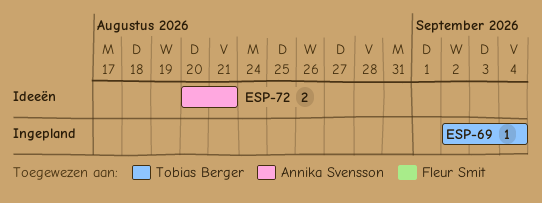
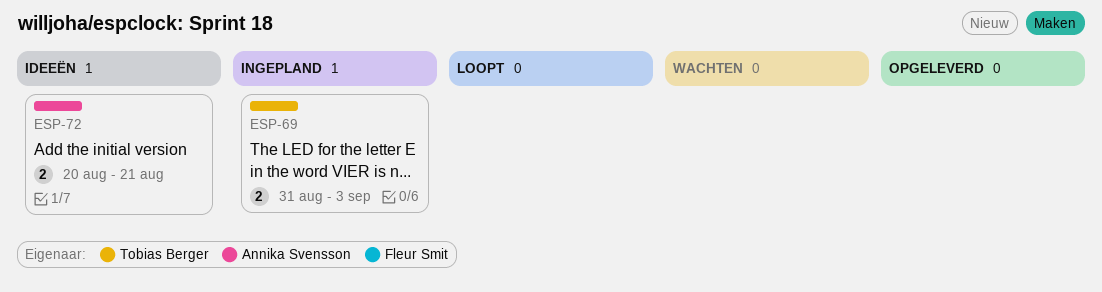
ESP-69, estimate: 1 -> 2
ESP-69, start: Sep 2 -> Aug 31
ESP-69, due: Sep 4 -> Sep 3

